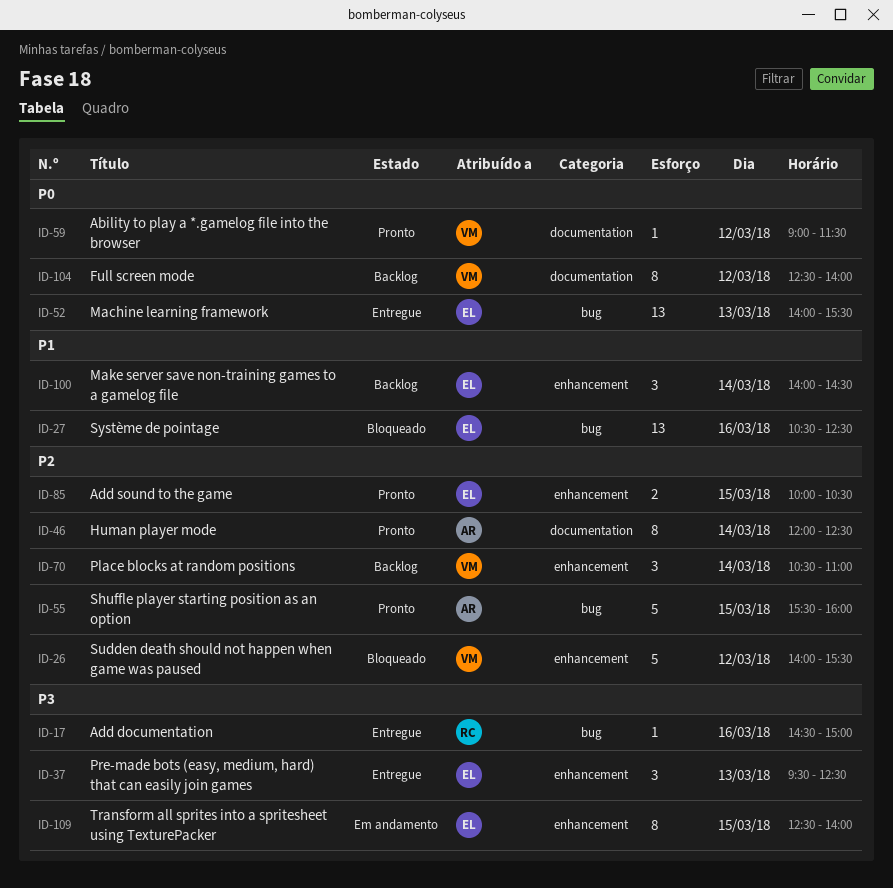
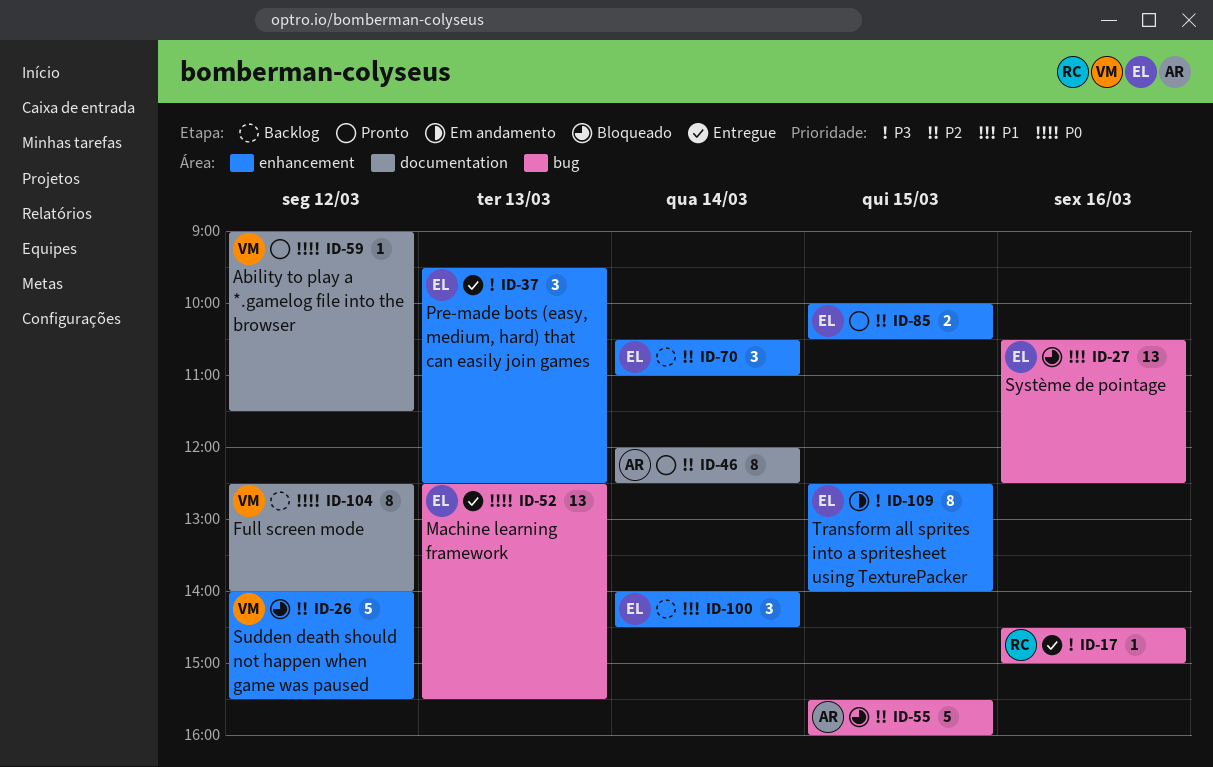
ID-52, begins: 14:00 -> 12:30
ID-55, status: Pronto -> Bloqueado
ID-70, owner: VM -> EL

